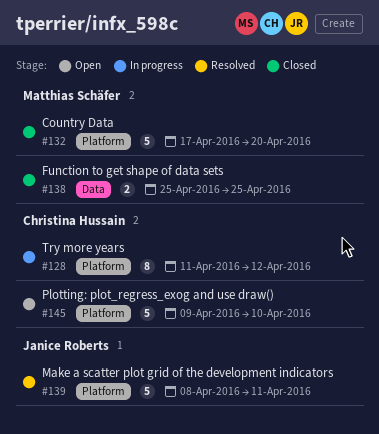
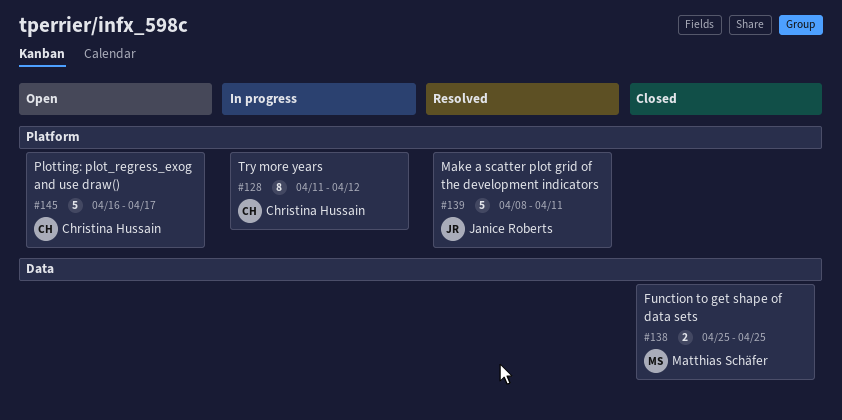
#132: present -> none
#145, start: Apr 9 -> Apr 16
#145, due: Apr 10 -> Apr 17

